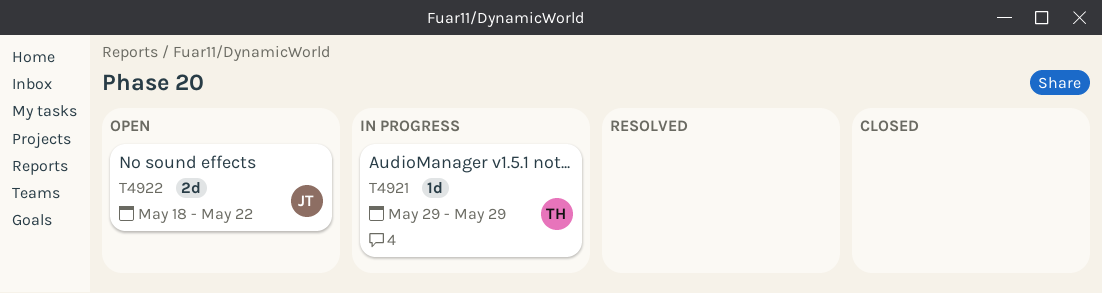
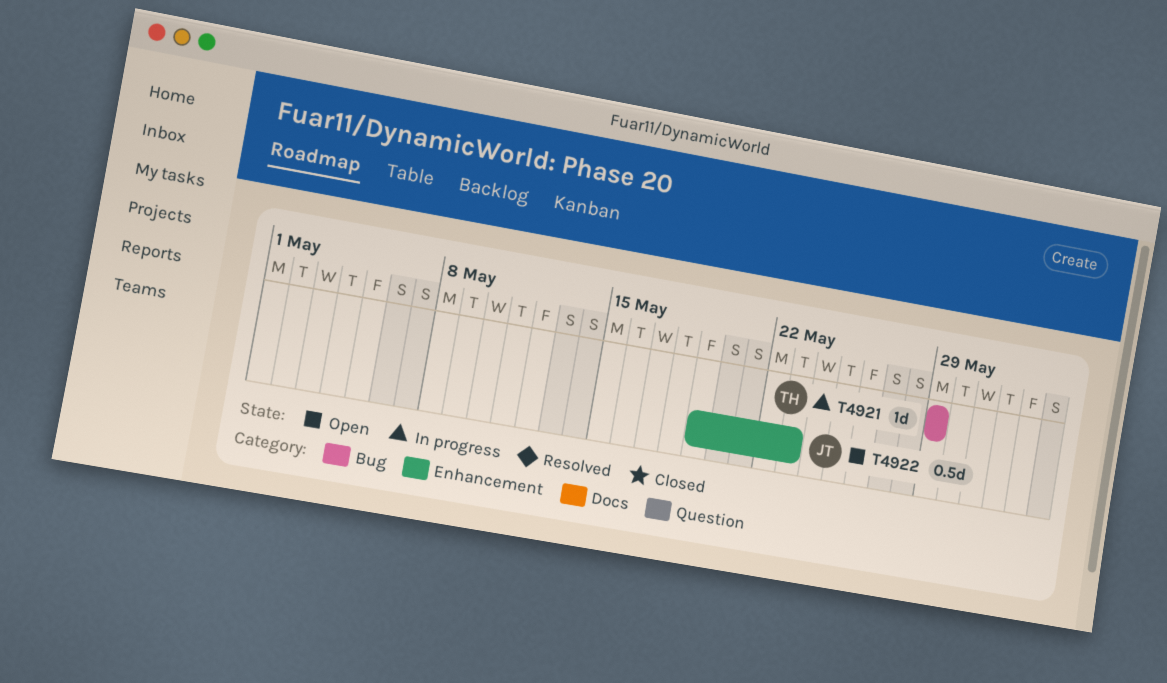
T4922, estimate: 2d -> 0.5d
T4922, start: May 18 -> May 19
T4922, due: May 22 -> May 23

